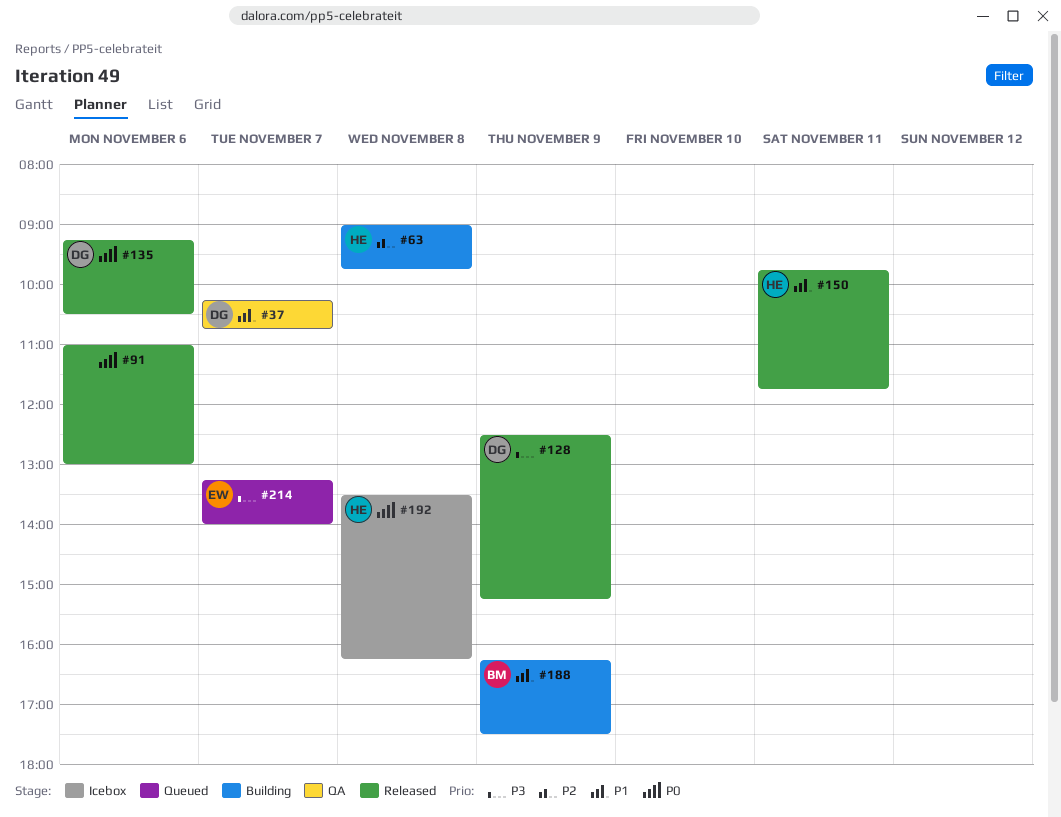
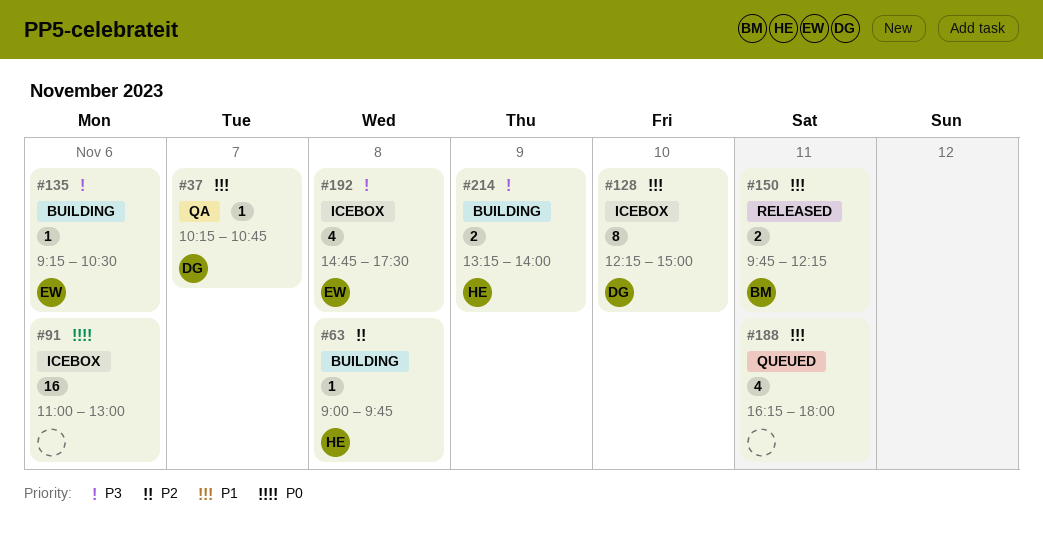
#91, status: Released -> Icebox
#128, status: Released -> Icebox
#128, priority: P3 -> P1
#128, day: Nov 9 -> Nov 10
#128, begins: 12:30 -> 12:15
#128, ends: 15:15 -> 15:00
#135, status: Released -> Building
#135, owner: DG -> EW
#135, priority: P0 -> P3
#150, owner: HE -> BM
#150, ends: 11:45 -> 12:15
#188, status: Building -> Queued
#188, owner: BM -> none
#188, day: Nov 9 -> Nov 11
#188, ends: 17:30 -> 18:00
#192, owner: HE -> EW
#192, priority: P0 -> P3
#192, begins: 13:30 -> 14:45
#192, ends: 16:15 -> 17:30
#214, status: Queued -> Building
#214, owner: EW -> HE
#214, day: Nov 7 -> Nov 9

